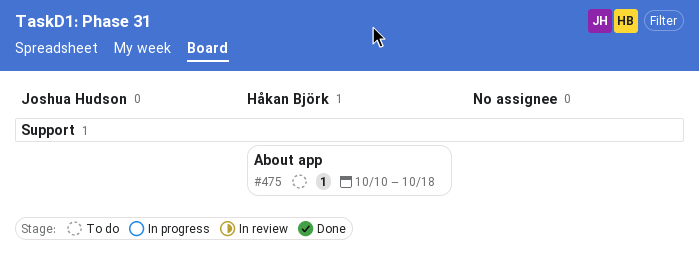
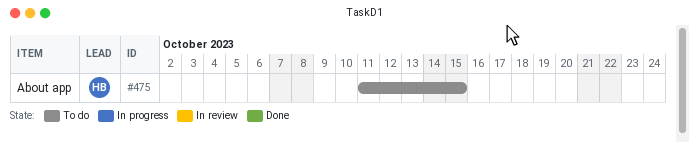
#475, start: Oct 10 -> Oct 11
#475, due: Oct 18 -> Oct 15

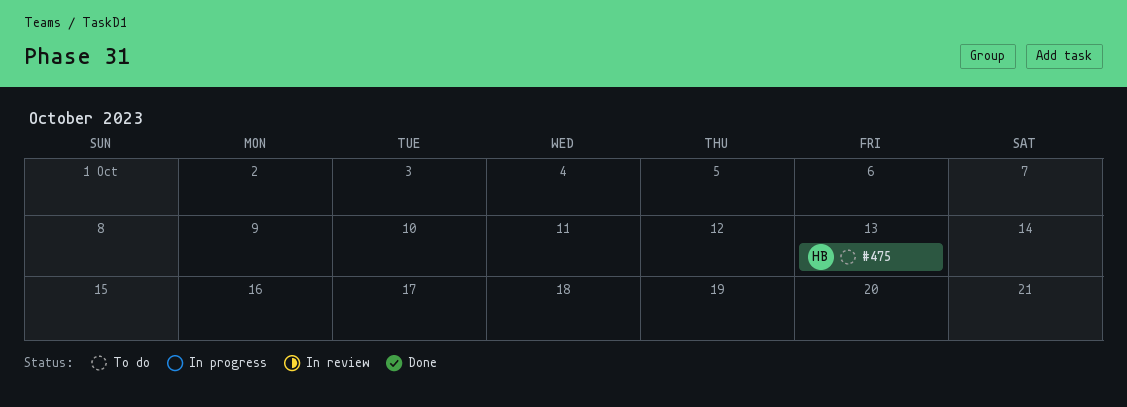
#475, start: Oct 11 -> Oct 13
#475, due: Oct 15 -> Oct 13

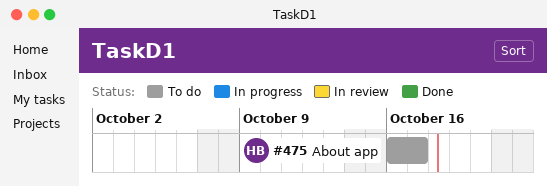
#475, start: Oct 13 -> Oct 16
#475, due: Oct 13 -> Oct 17

